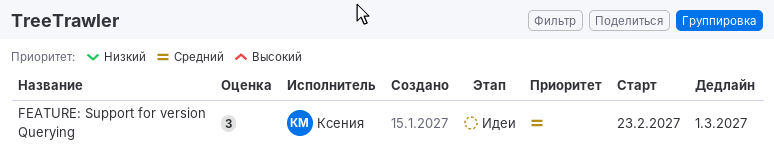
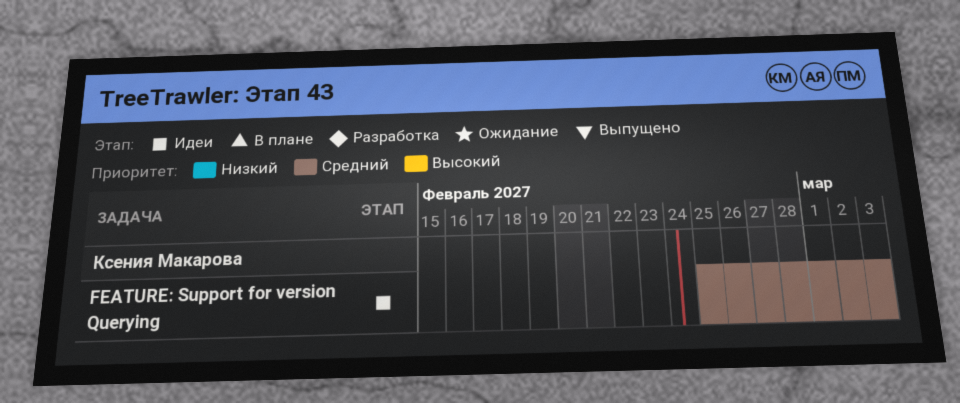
FEATURE: Support for version Querying, start: Feb 23 -> Feb 25
FEATURE: Support for version Querying, due: Mar 1 -> Mar 3

